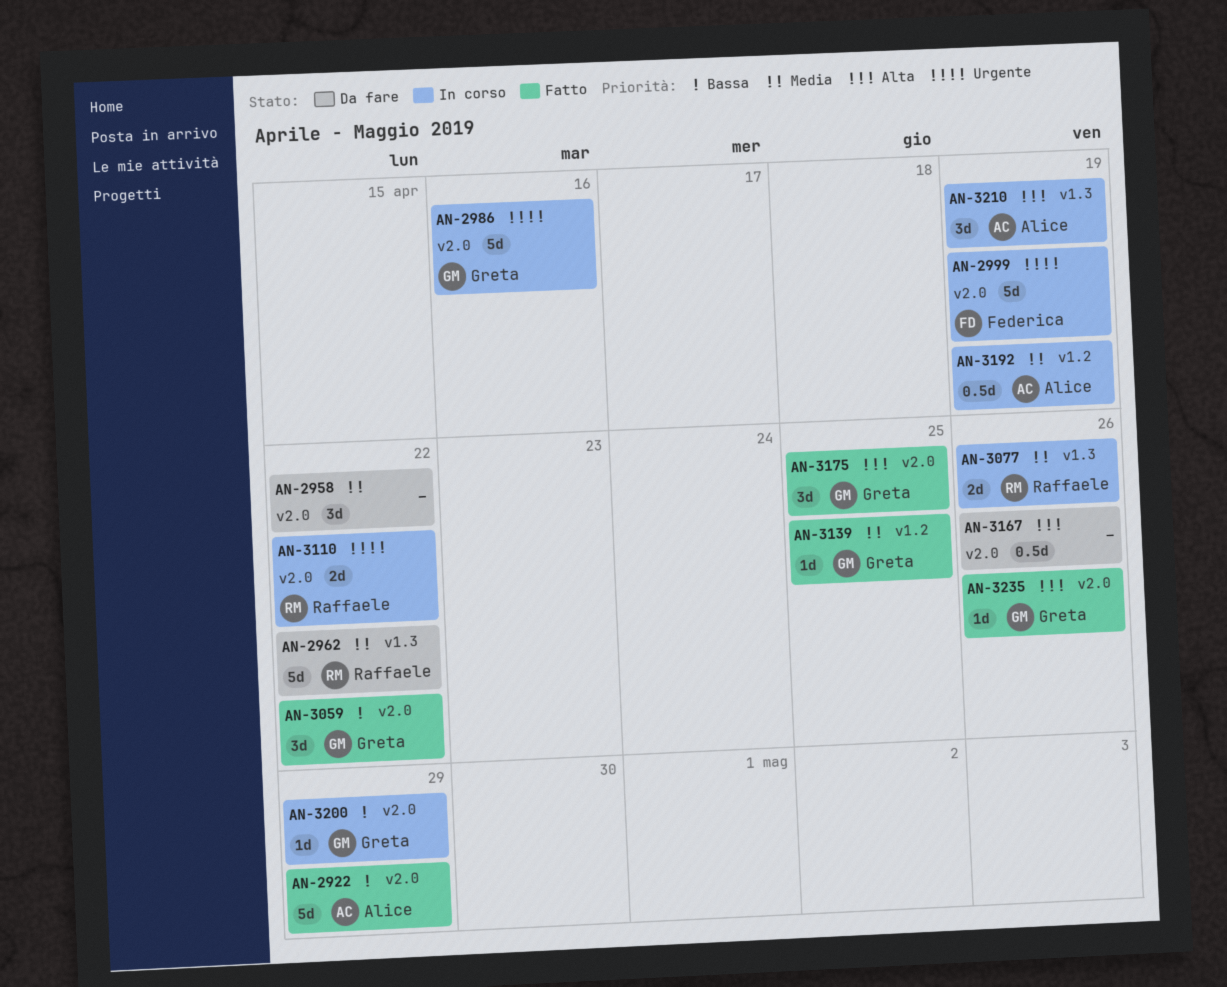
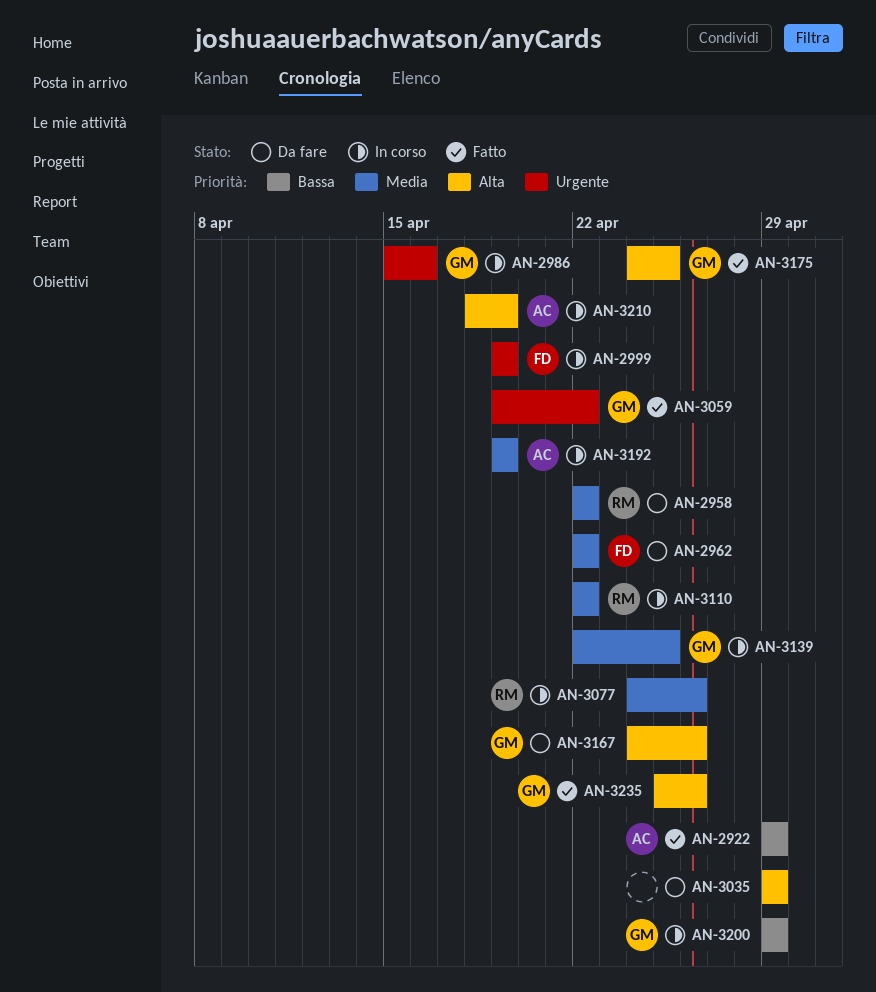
AN-2958, owner: none -> Raffaele
AN-2962, owner: Raffaele -> Federica
AN-3035: none -> present
AN-3059, priority: Bassa -> Urgente
AN-3110, priority: Urgente -> Media
AN-3139, status: Fatto -> In corso
AN-3167, owner: none -> Greta

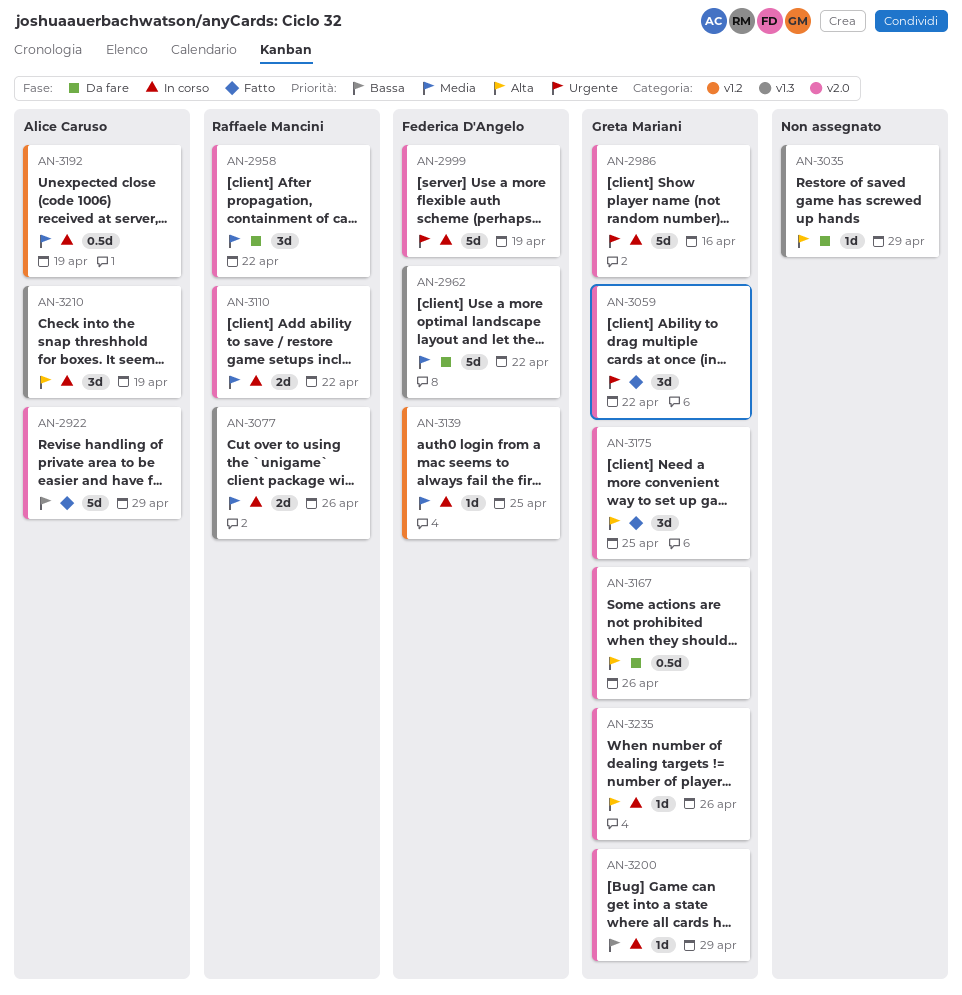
AN-3139, owner: Greta Mariani -> Federica D'Angelo
AN-3235, status: Fatto -> In corso

